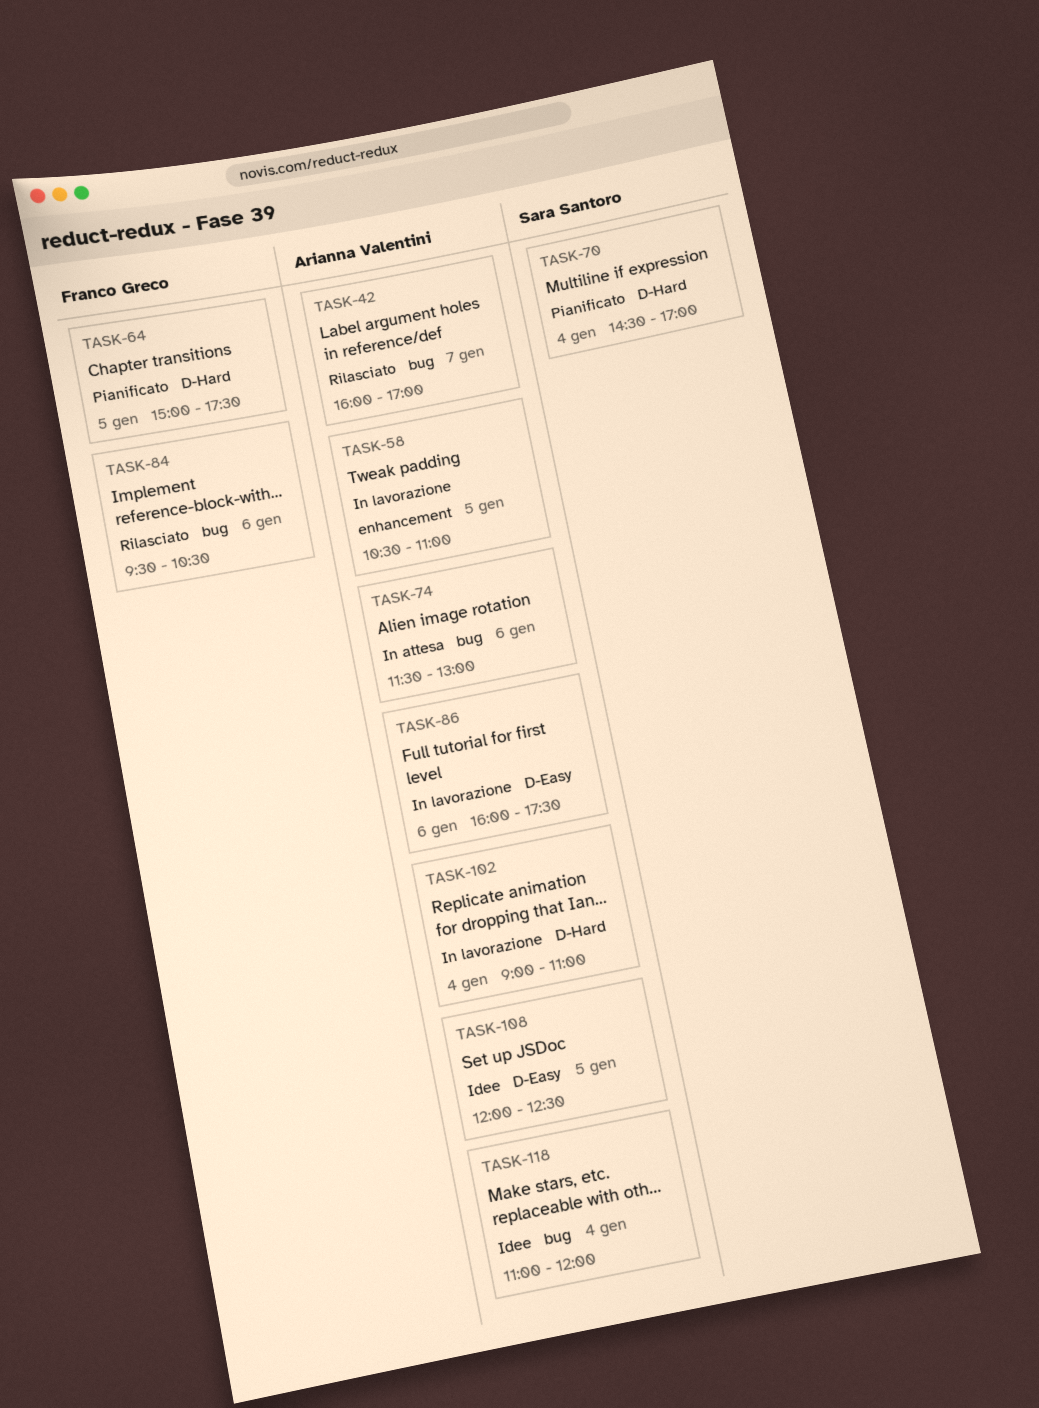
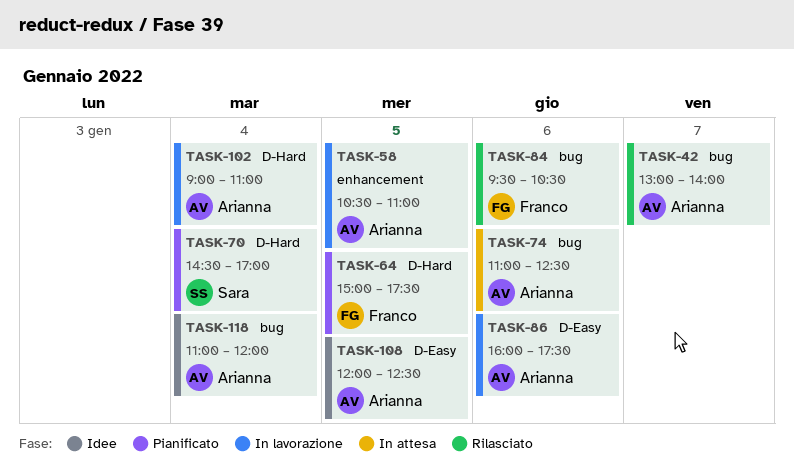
TASK-42, begins: 16:00 -> 13:00
TASK-42, ends: 17:00 -> 14:00
TASK-74, begins: 11:30 -> 11:00
TASK-74, ends: 13:00 -> 12:30

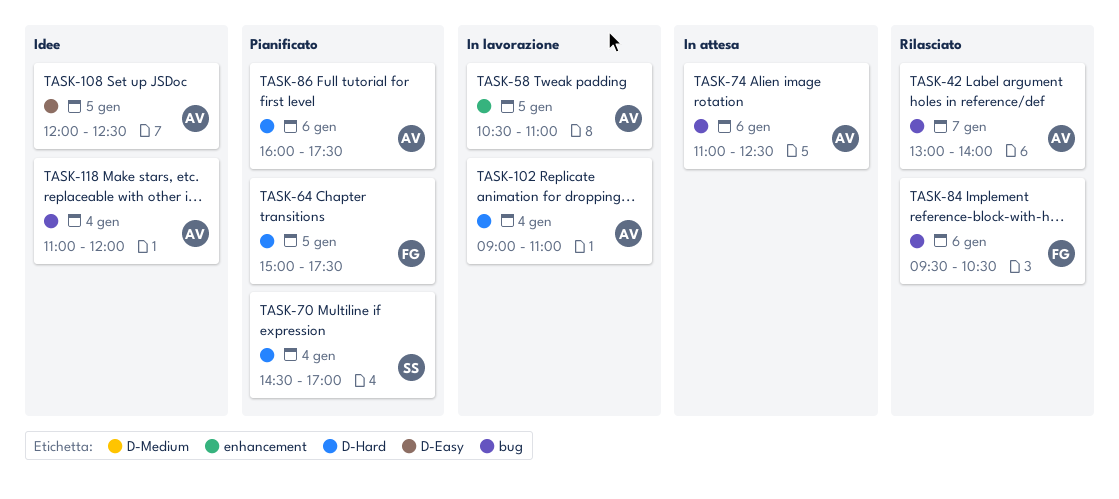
TASK-86, status: In lavorazione -> Pianificato
TASK-86, label: D-Easy -> D-Hard

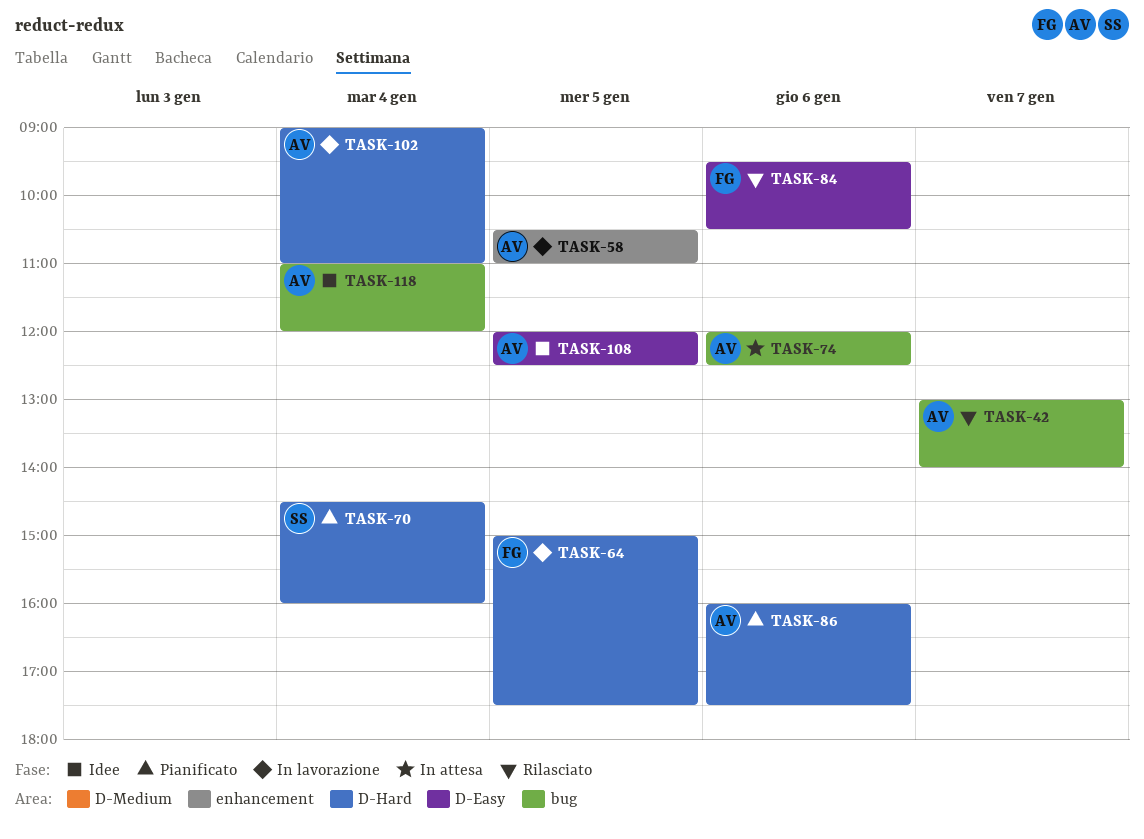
TASK-64, status: Pianificato -> In lavorazione
TASK-70, ends: 17:00 -> 16:00
TASK-74, begins: 11:00 -> 12:00
TASK-84, label: bug -> D-Easy

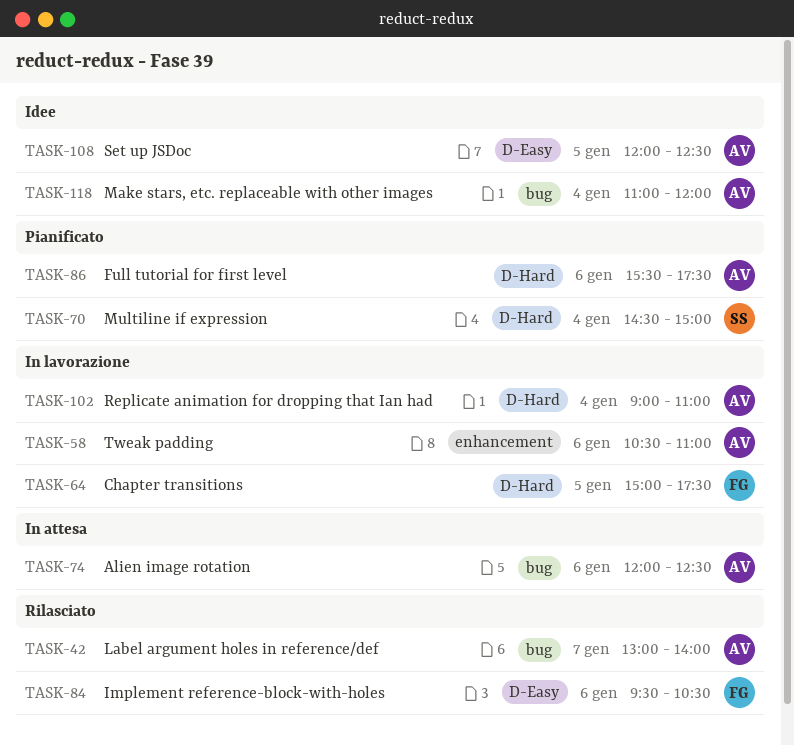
TASK-58, day: Jan 5 -> Jan 6
TASK-70, ends: 16:00 -> 15:00
TASK-86, begins: 16:00 -> 15:30

